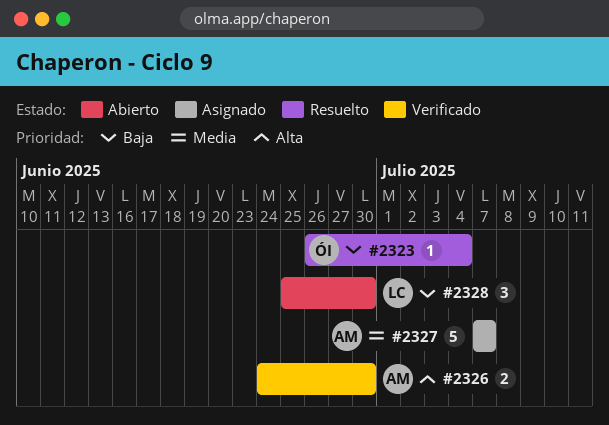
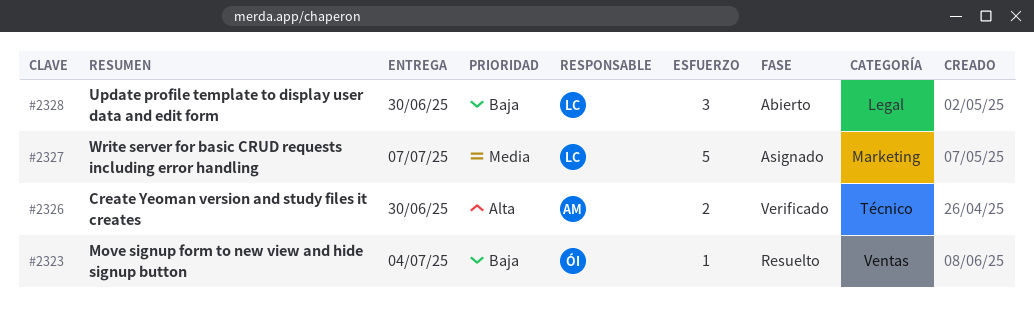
#2327, owner: AM -> LC

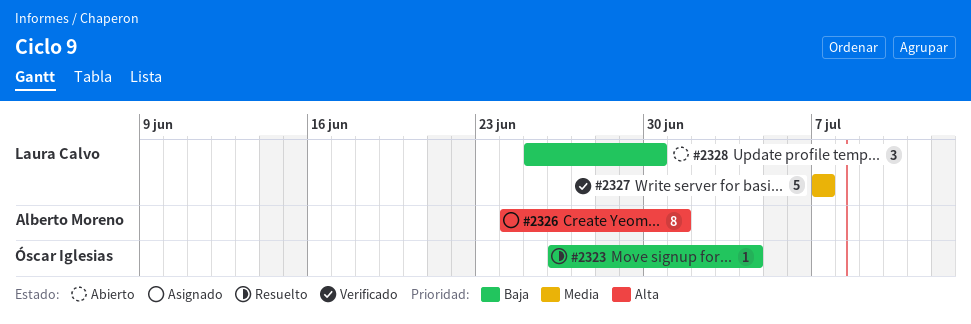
#2326, status: Verificado -> Asignado
#2326, estimate: 2 -> 8
#2326, due: Jun 30 -> Jul 1
#2327, status: Asignado -> Verificado

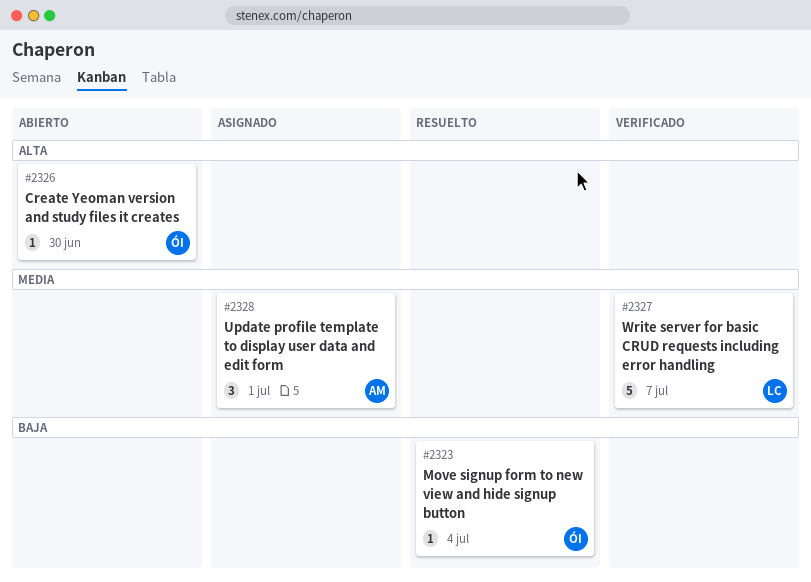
#2326, status: Asignado -> Abierto
#2326, owner: Alberto Moreno -> Óscar Iglesias
#2326, estimate: 8 -> 1
#2326, due: Jul 1 -> Jun 30
#2328, status: Abierto -> Asignado
#2328, owner: Laura Calvo -> Alberto Moreno
#2328, priority: Baja -> Media
#2328, due: Jun 30 -> Jul 1

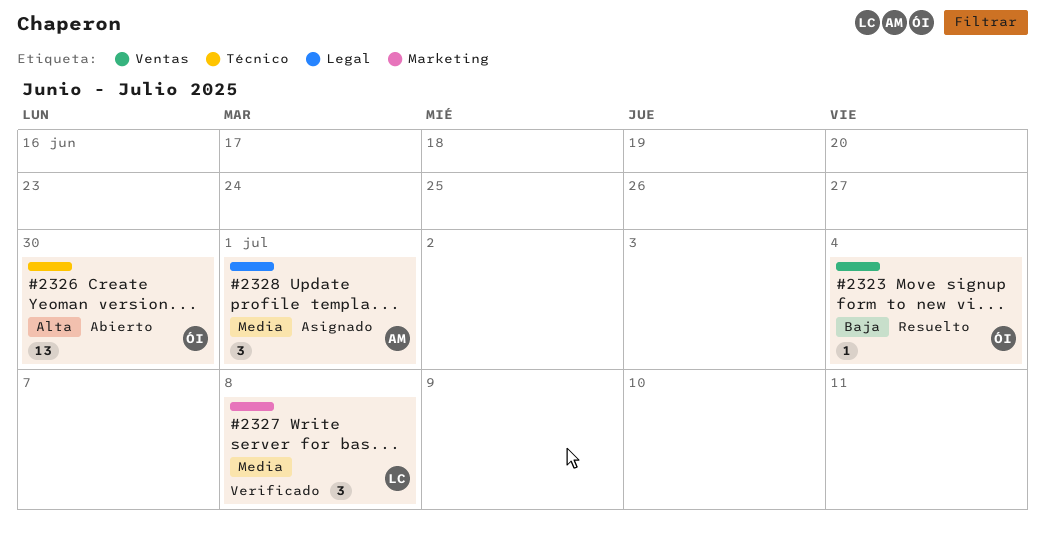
#2326, estimate: 1 -> 13
#2327, estimate: 5 -> 3
#2327, due: Jul 7 -> Jul 8

